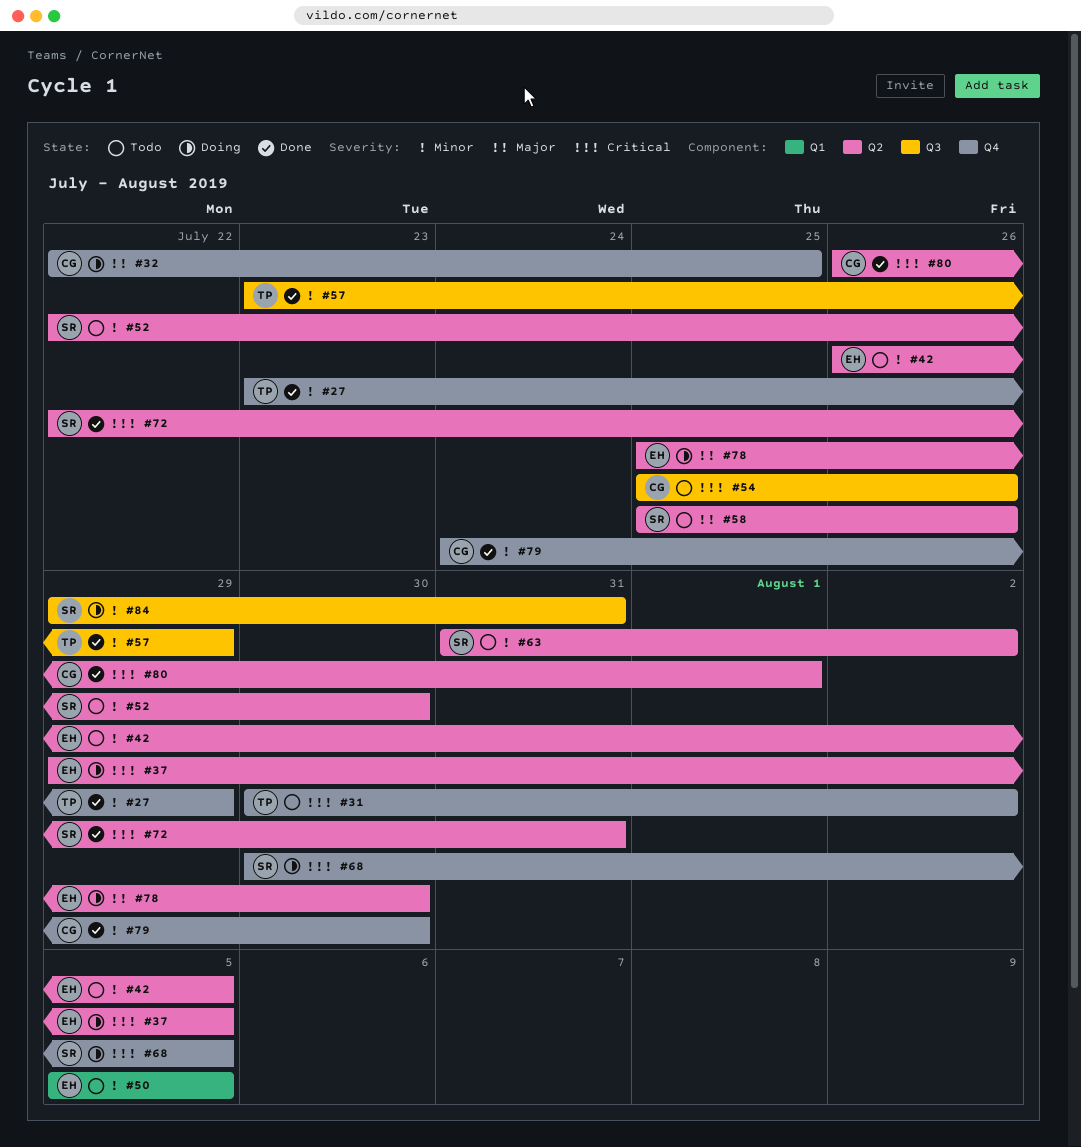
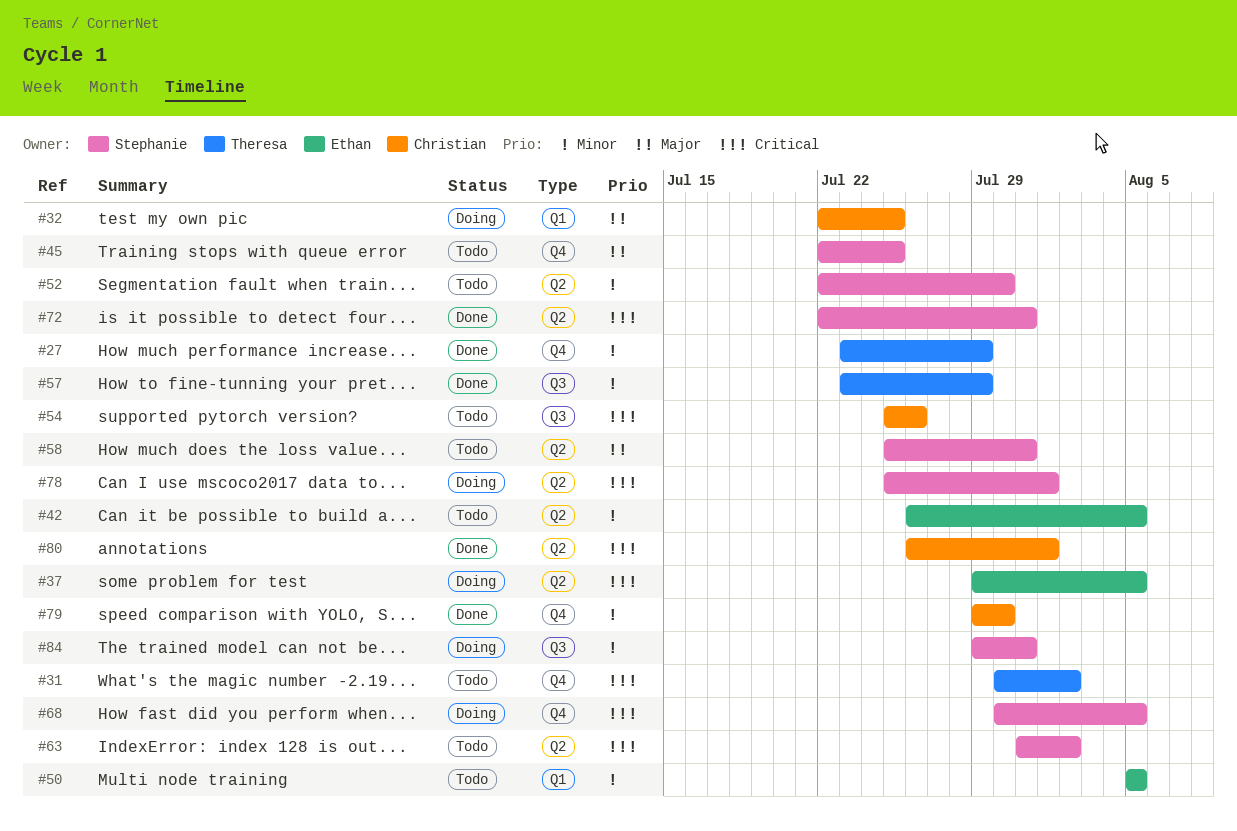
#32, label: Q4 -> Q1
#45: none -> present
#58, due: Jul 26 -> Jul 31
#63, priority: Minor -> Critical
#78, owner: Ethan -> Stephanie
#78, priority: Major -> Critical
#78, due: Jul 30 -> Aug 1
#79, start: Jul 24 -> Jul 29

